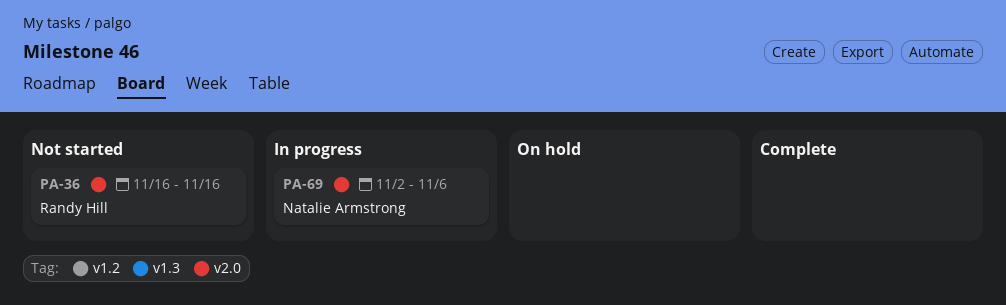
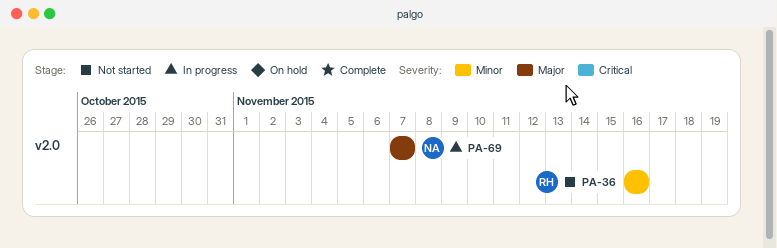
PA-69, start: Nov 2 -> Nov 7
PA-69, due: Nov 6 -> Nov 7

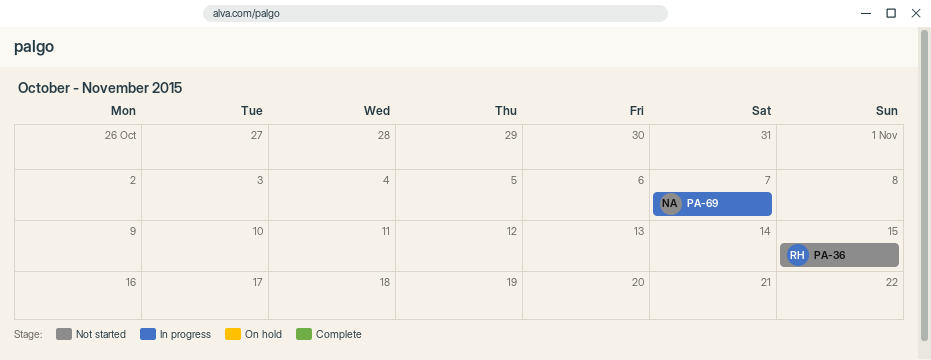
PA-36, start: Nov 16 -> Nov 15
PA-36, due: Nov 16 -> Nov 15

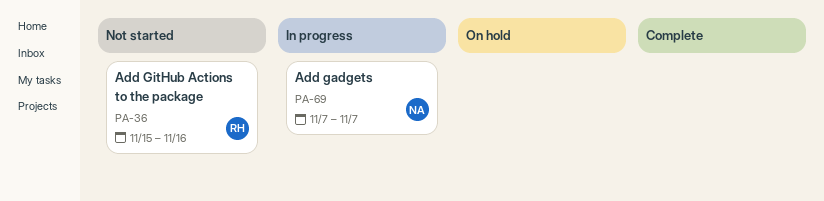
PA-36, due: Nov 15 -> Nov 16

